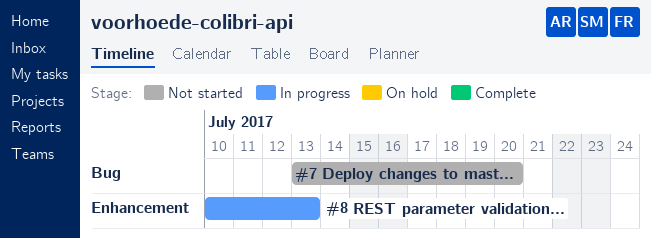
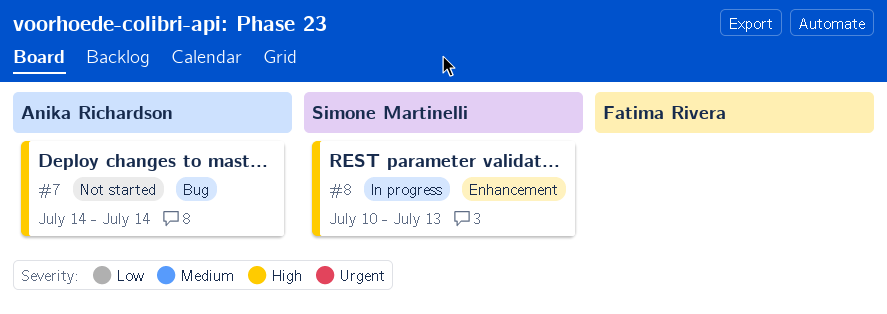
#7, start: Jul 13 -> Jul 14
#7, due: Jul 20 -> Jul 14

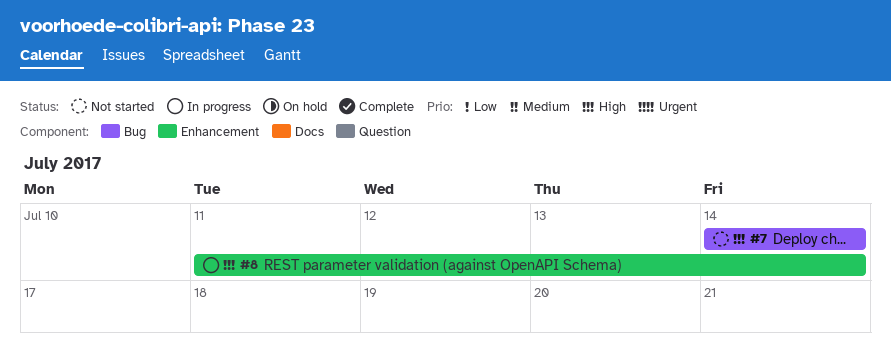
#8, start: Jul 10 -> Jul 11
#8, due: Jul 13 -> Jul 14

